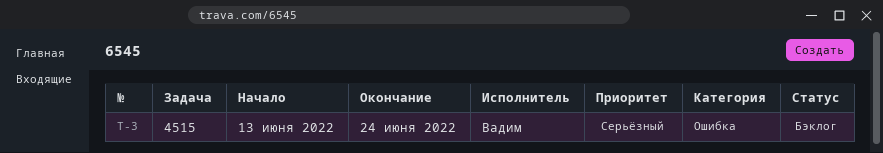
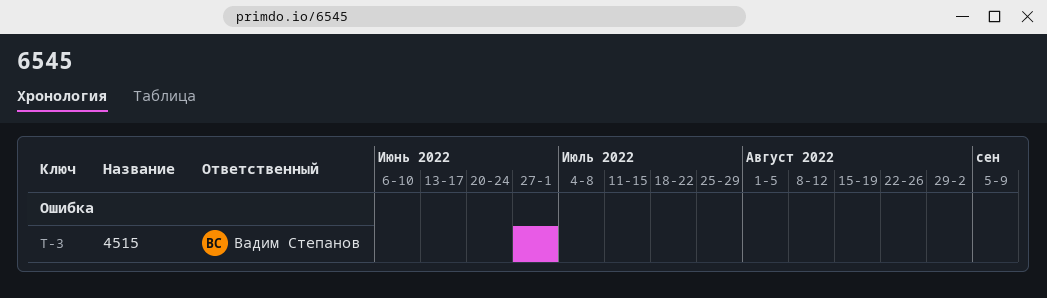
T-3, start: Jun 13 -> Jun 27
T-3, due: Jun 24 -> Jul 1

